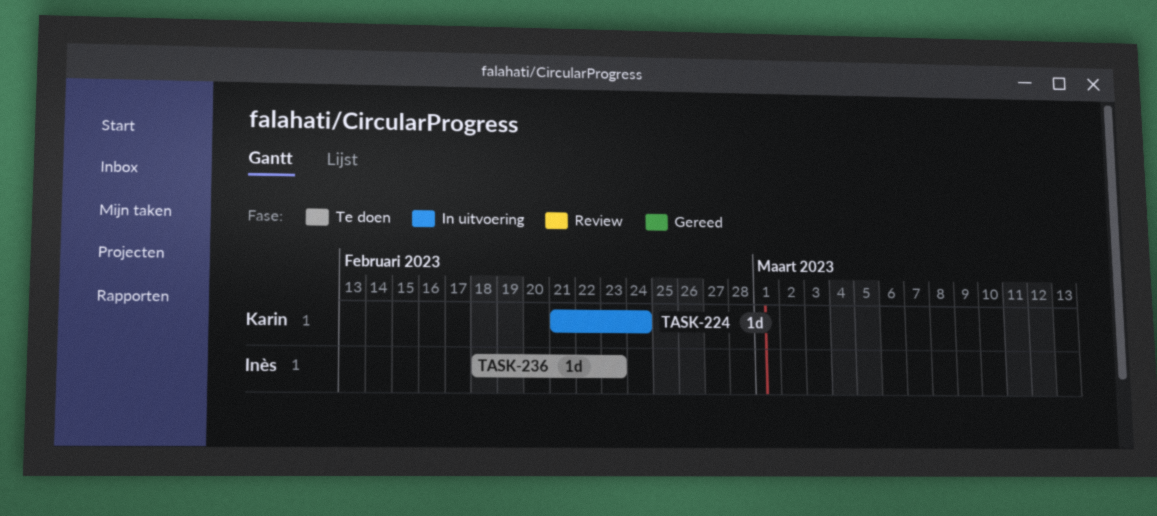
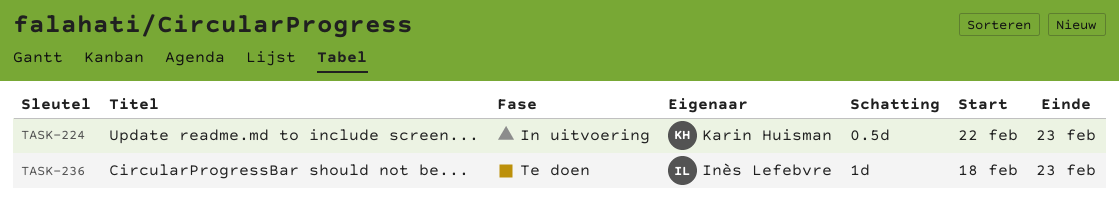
TASK-224, estimate: 1d -> 0.5d
TASK-224, start: Feb 21 -> Feb 22
TASK-224, due: Feb 24 -> Feb 23

